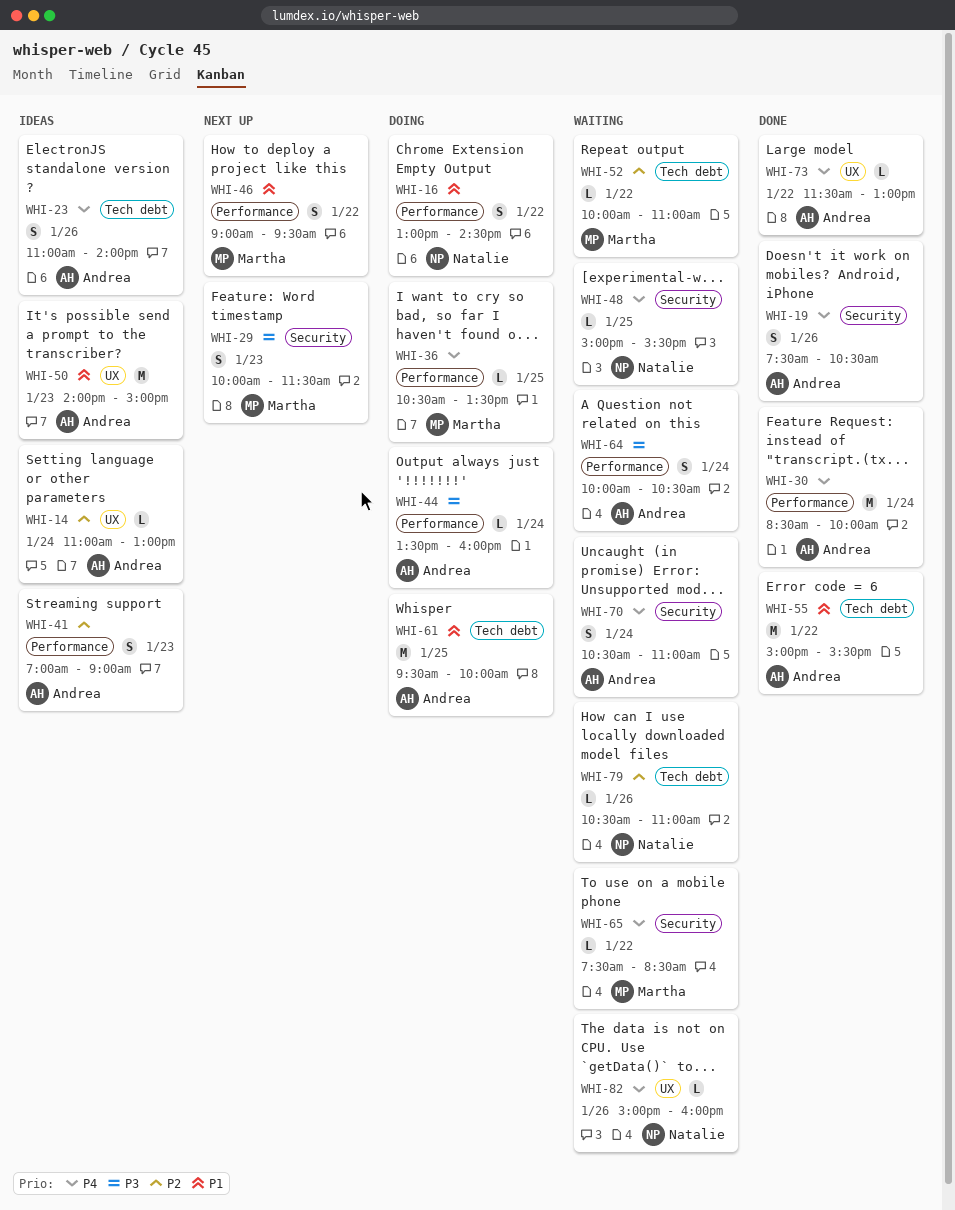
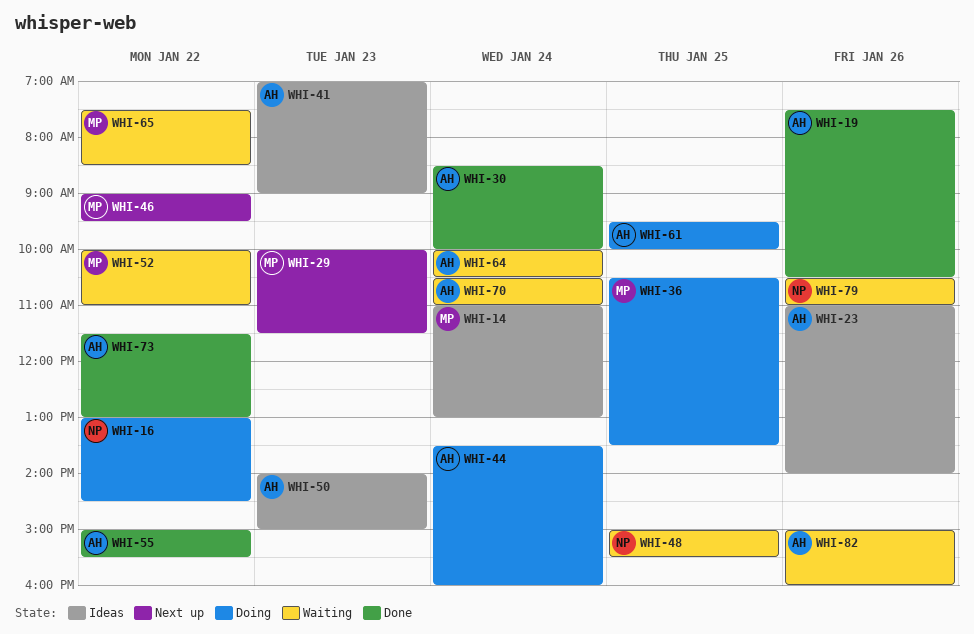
WHI-14, owner: Andrea -> Martha
WHI-82, owner: Natalie -> Andrea

